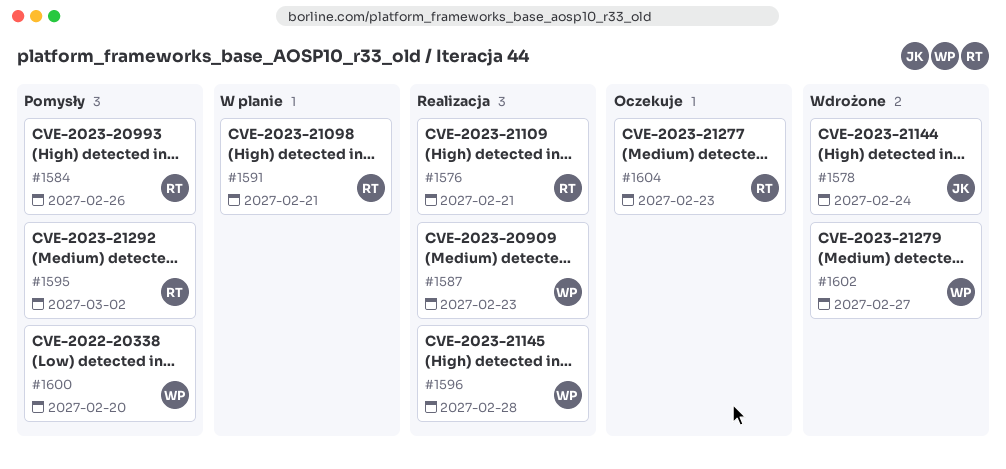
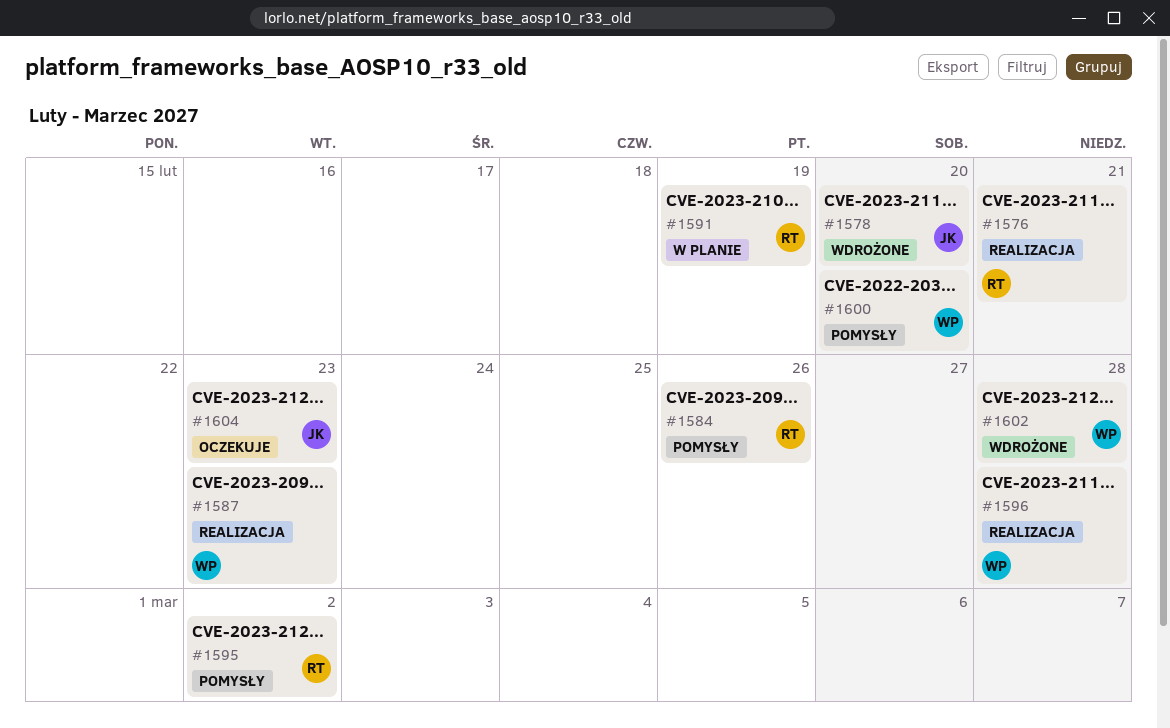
#1578, due: Feb 24 -> Feb 20
#1591, due: Feb 21 -> Feb 19
#1602, due: Feb 27 -> Feb 28
#1604, owner: RT -> JK

